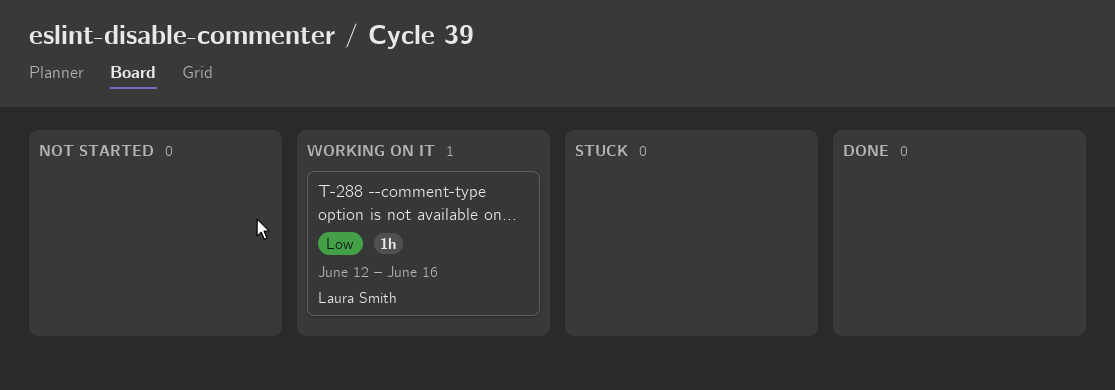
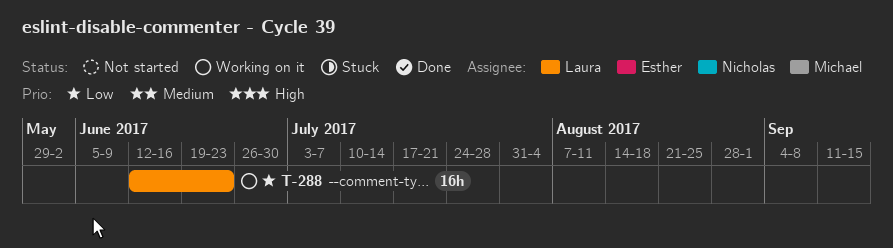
T-288, estimate: 1h -> 16h
T-288, due: Jun 16 -> Jun 23

